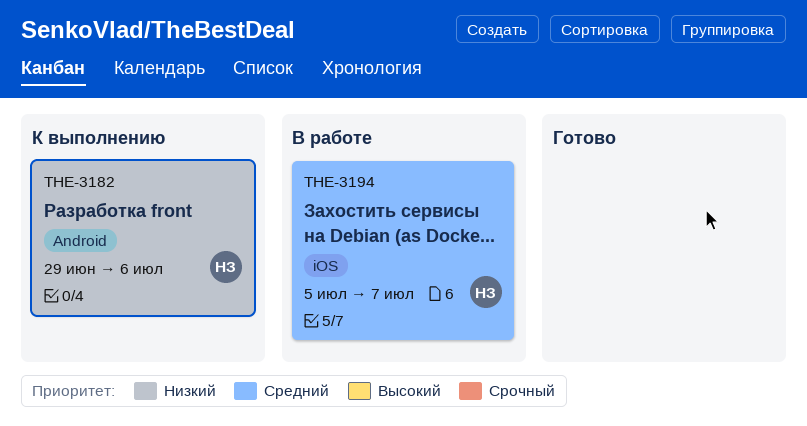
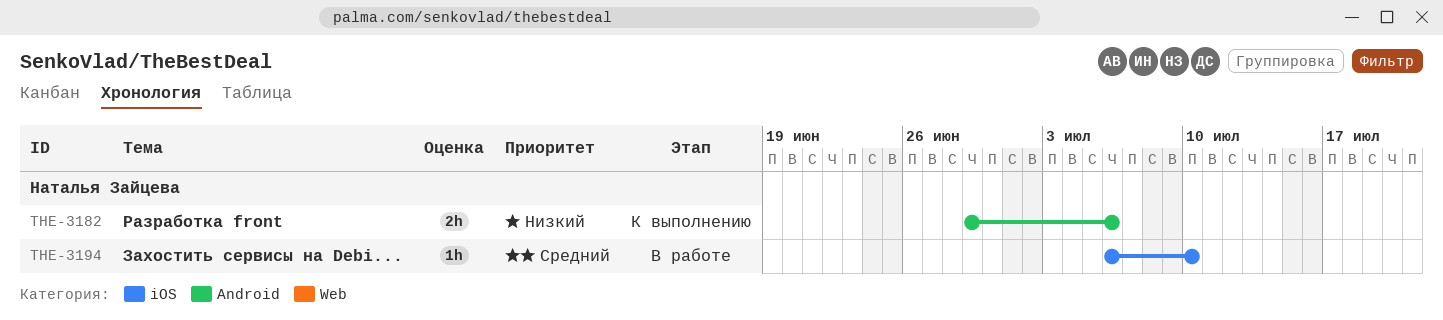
THE-3194, start: Jul 5 -> Jul 6
THE-3194, due: Jul 7 -> Jul 10

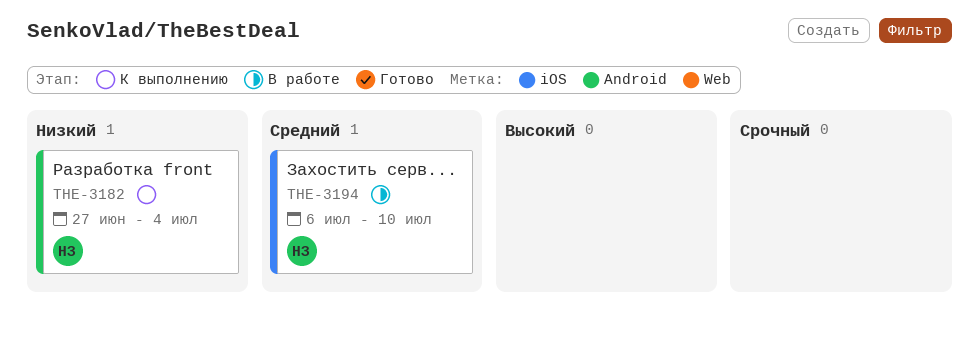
THE-3182, start: Jun 29 -> Jun 27
THE-3182, due: Jul 6 -> Jul 4

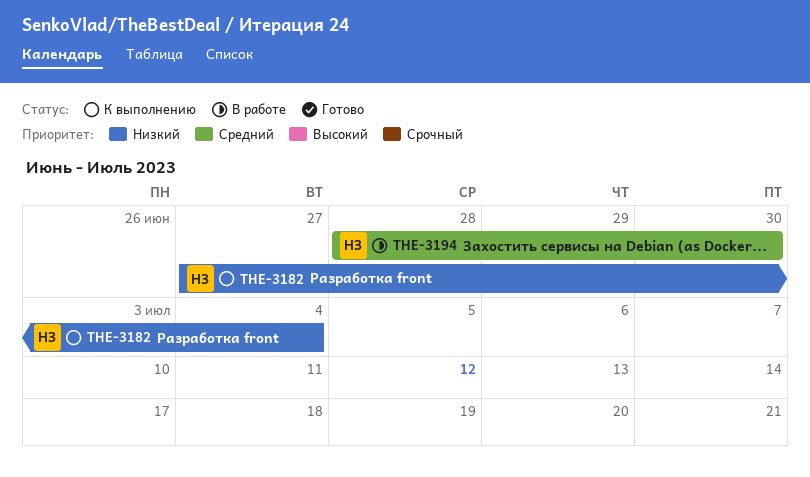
THE-3194, start: Jul 6 -> Jun 28
THE-3194, due: Jul 10 -> Jun 30

